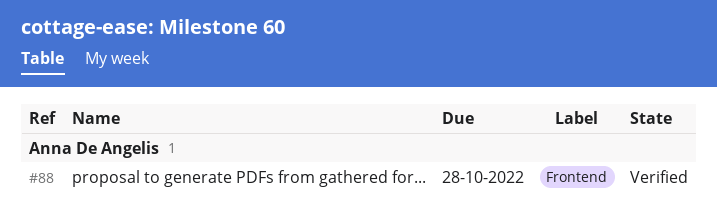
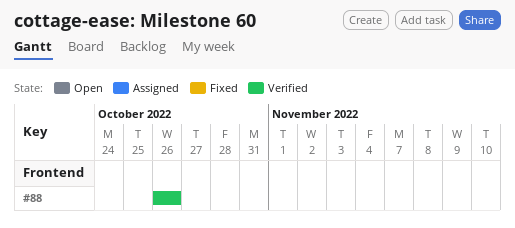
#88, due: Oct 28 -> Oct 26

